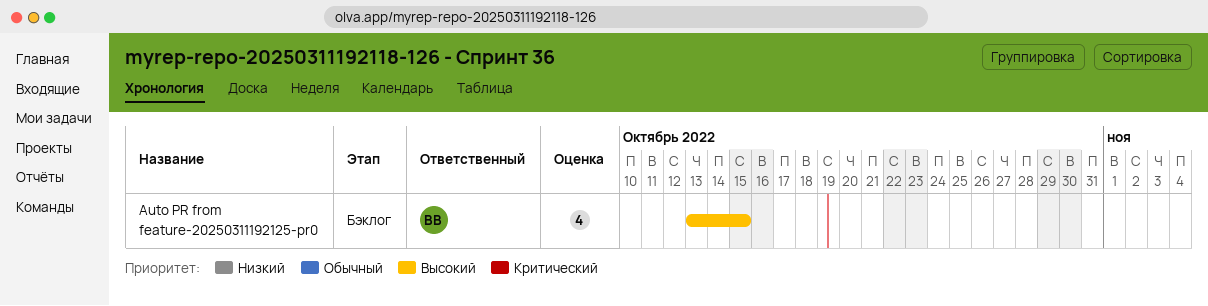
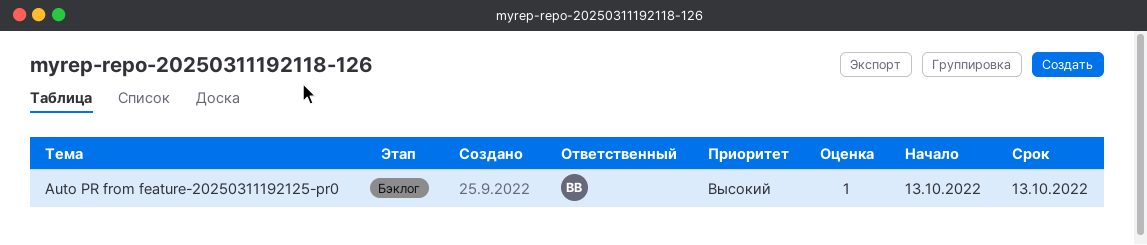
Auto PR from feature-20250311192125-pr0, estimate: 4 -> 1
Auto PR from feature-20250311192125-pr0, due: Oct 15 -> Oct 13

